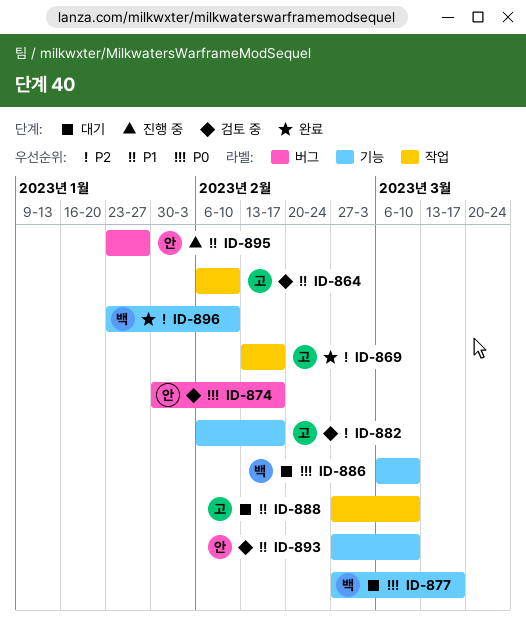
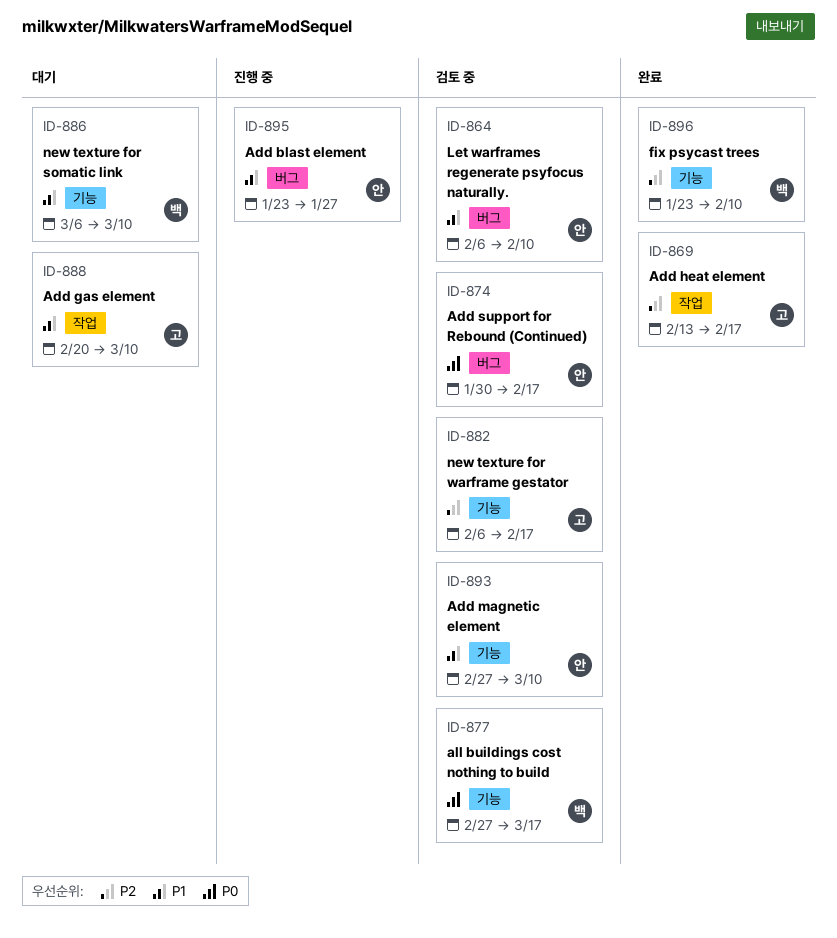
ID-864, owner: 고 -> 안
ID-864, label: 작업 -> 버그
ID-877, status: 대기 -> 검토 중
ID-886, priority: P0 -> P1
ID-888, start: Feb 27 -> Feb 20

